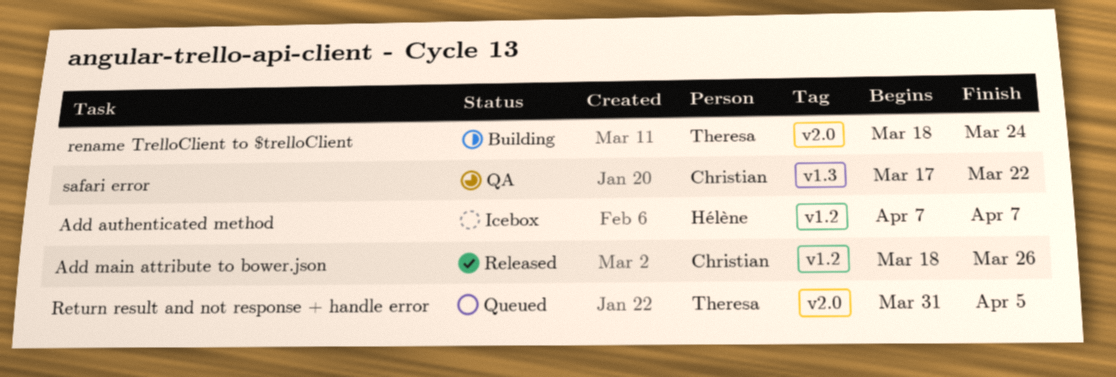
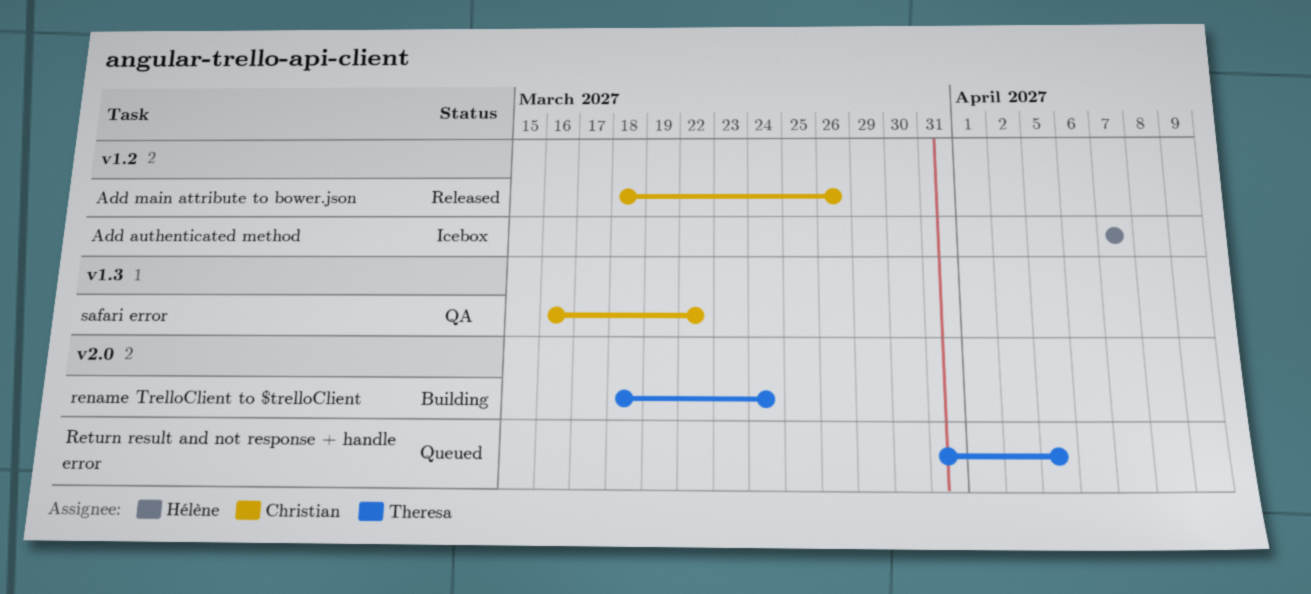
safari error, start: Mar 17 -> Mar 16

